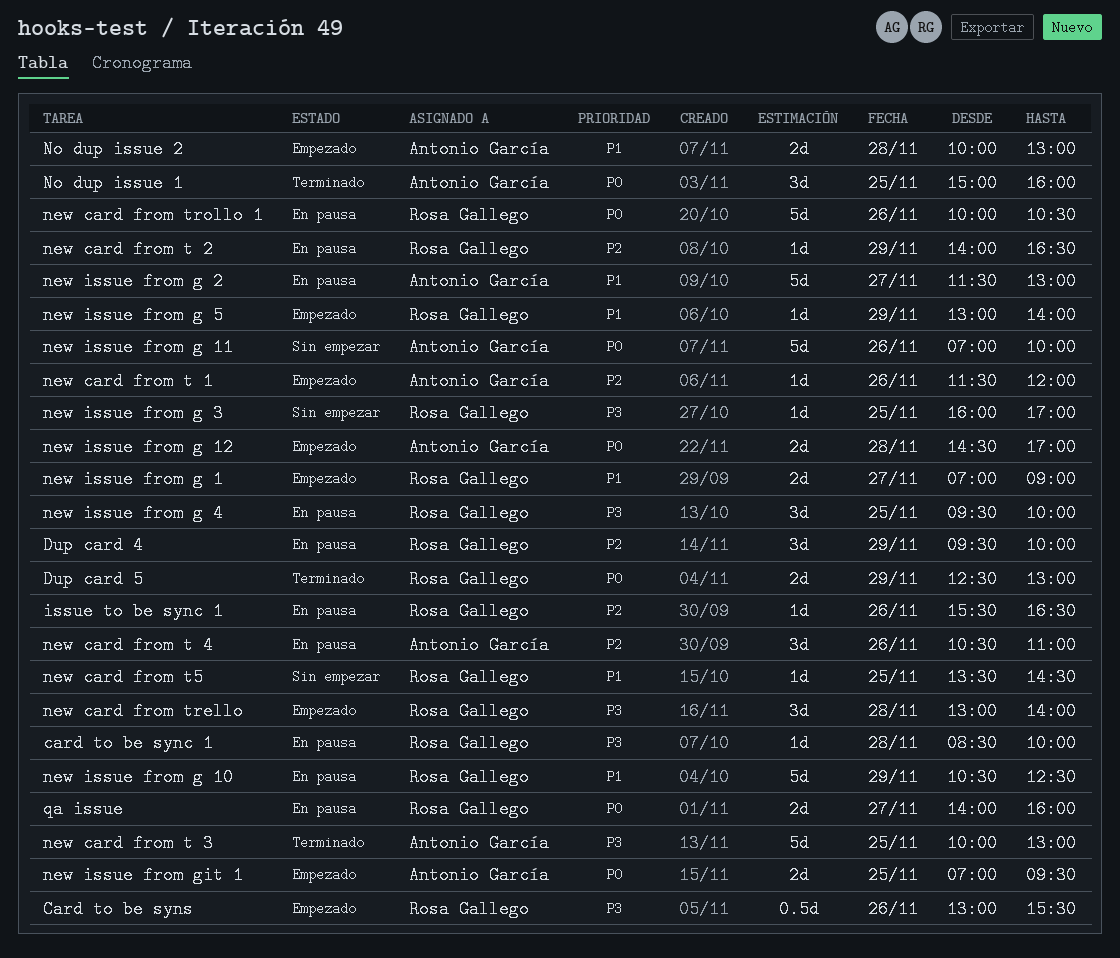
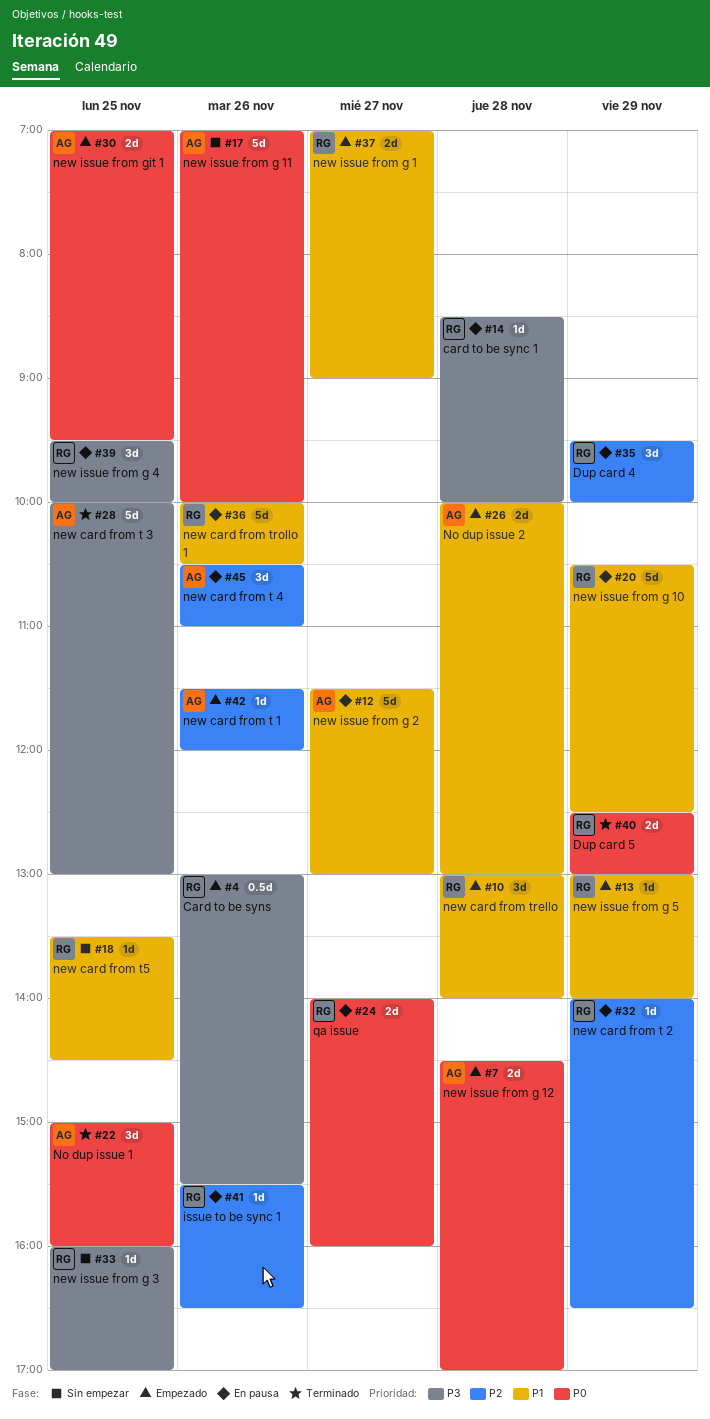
new card from trello, priority: P3 -> P1
new card from trollo 1, priority: P0 -> P1

